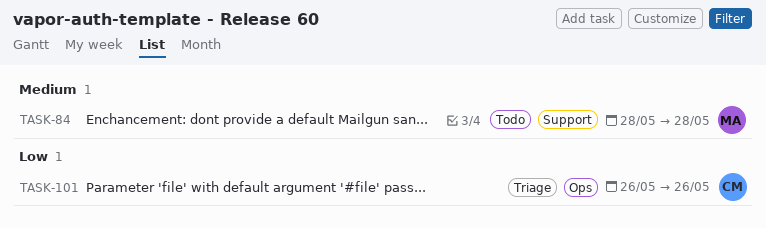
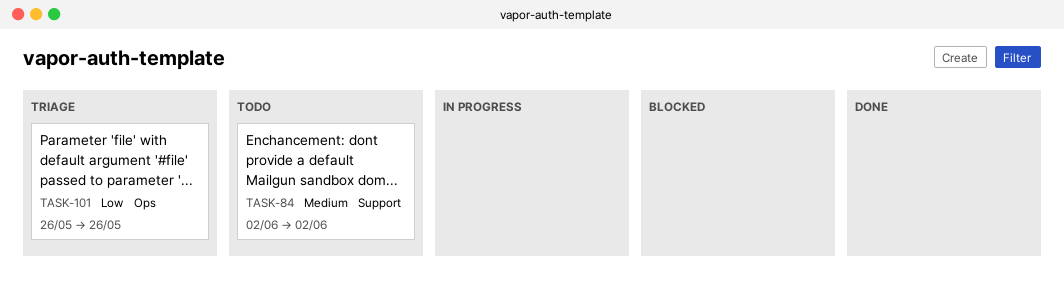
TASK-84, start: May 28 -> Jun 2
TASK-84, due: May 28 -> Jun 2

